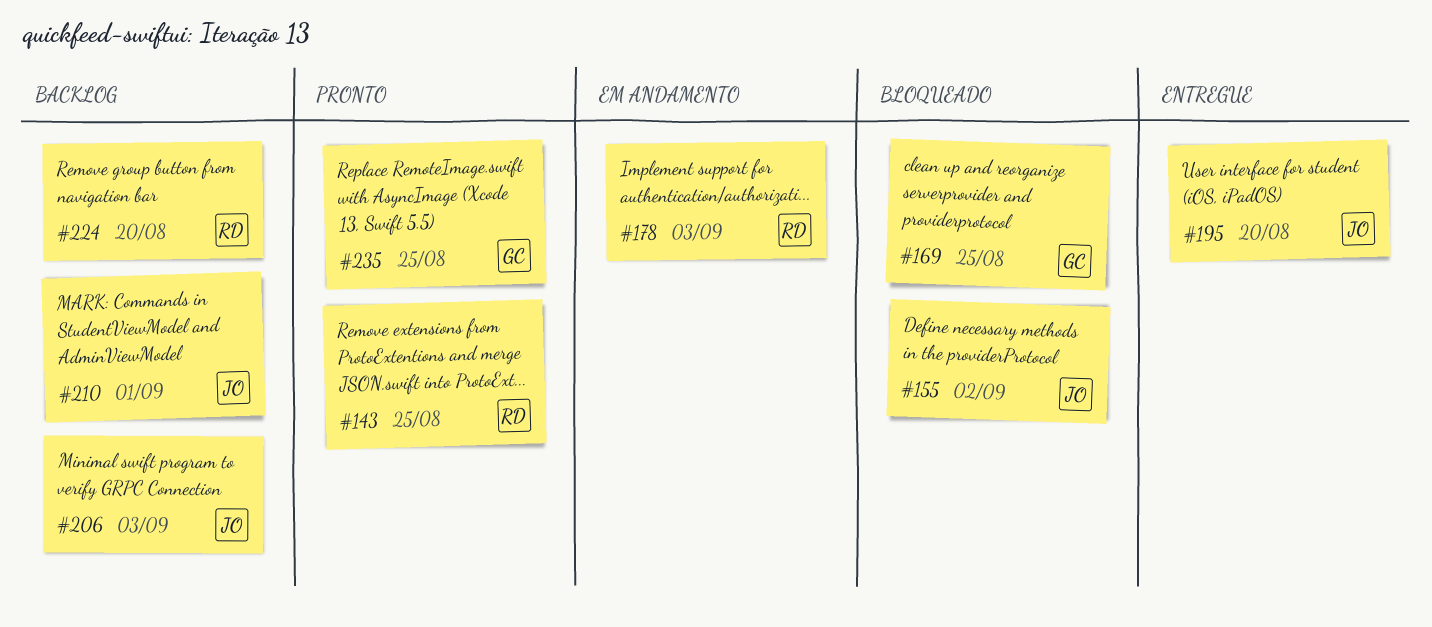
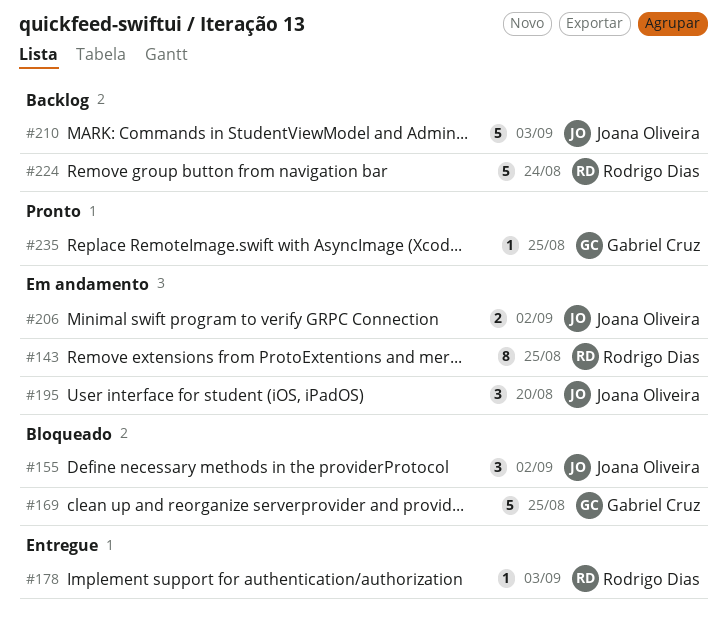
#143, status: Pronto -> Em andamento
#178, status: Em andamento -> Entregue
#195, status: Entregue -> Em andamento
#206, status: Backlog -> Em andamento
#206, due: Sep 3 -> Sep 2
#210, due: Sep 1 -> Sep 3
#224, due: Aug 20 -> Aug 24

